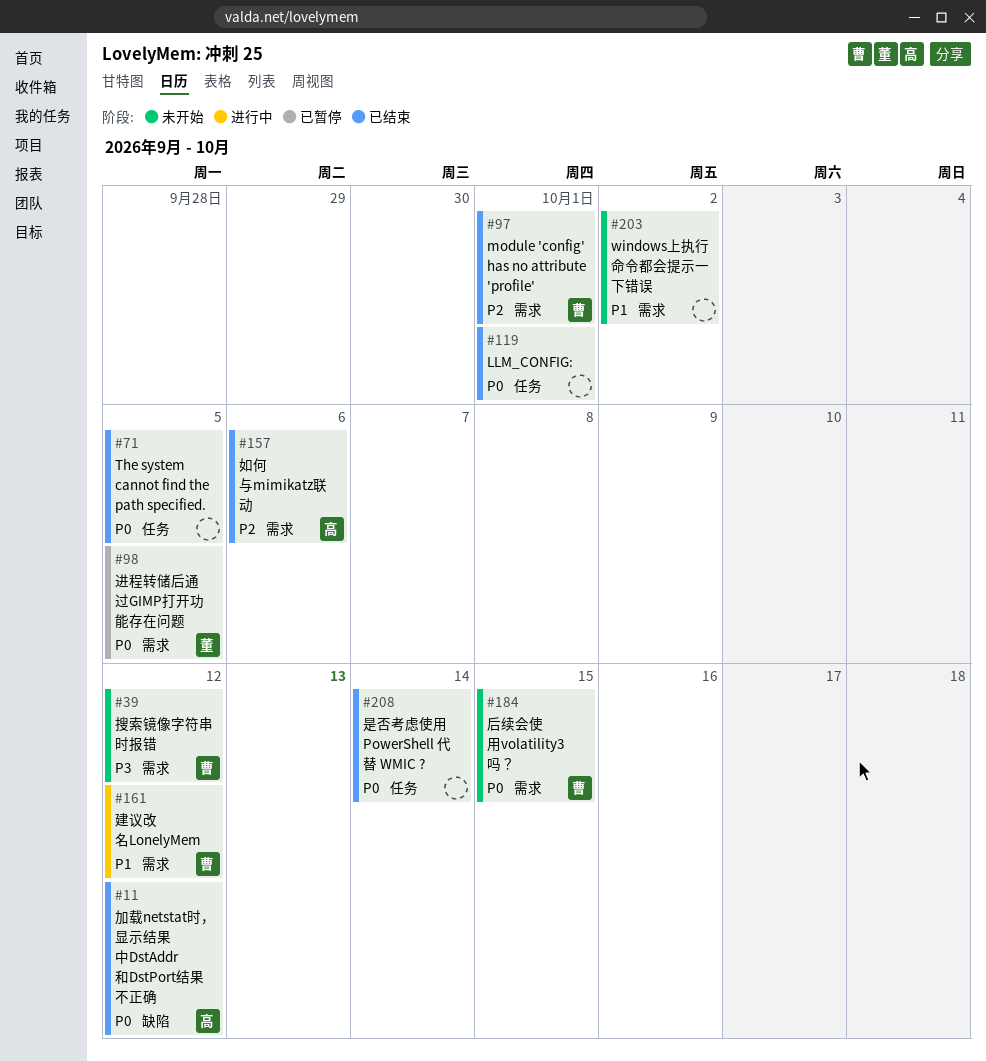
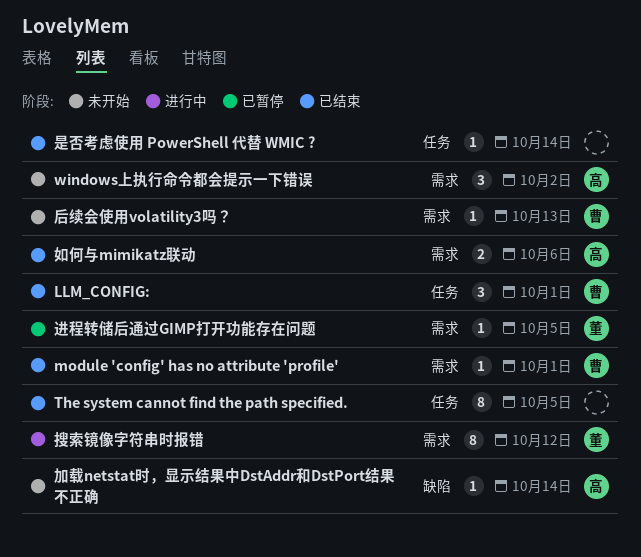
LLM_CONFIG:, owner: none -> 曹
windows上执行命令都会提示一下错误, owner: none -> 高
加载netstat时，显示结果中DstAddr和DstPort结果不正确, status: 已结束 -> 未开始
加载netstat时，显示结果中DstAddr和DstPort结果不正确, due: Oct 12 -> Oct 14
后续会使用volatility3吗？, due: Oct 15 -> Oct 13
建议改名LonelyMem: present -> none
搜索镜像字符串时报错, status: 未开始 -> 进行中
搜索镜像字符串时报错, owner: 曹 -> 董

